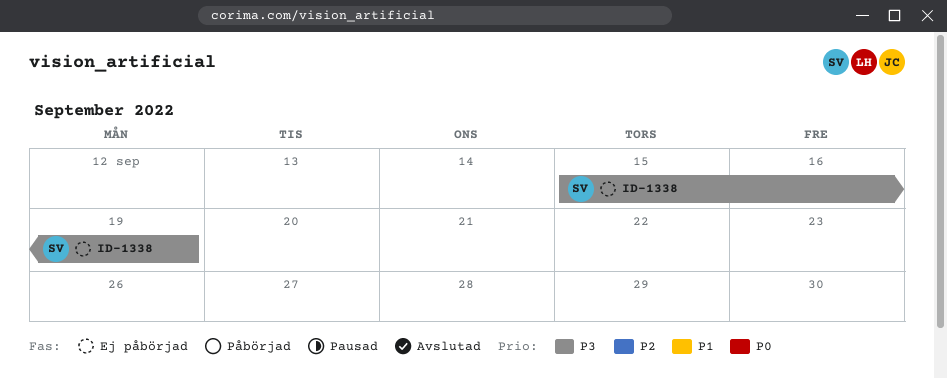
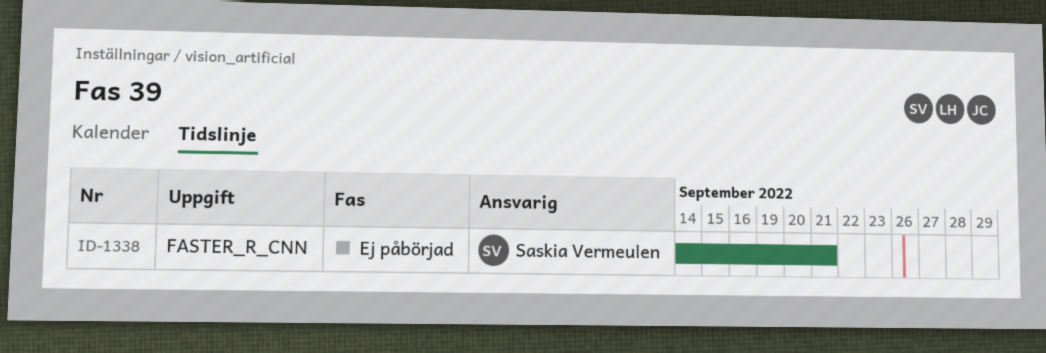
ID-1338, start: Sep 15 -> Sep 14
ID-1338, due: Sep 19 -> Sep 21

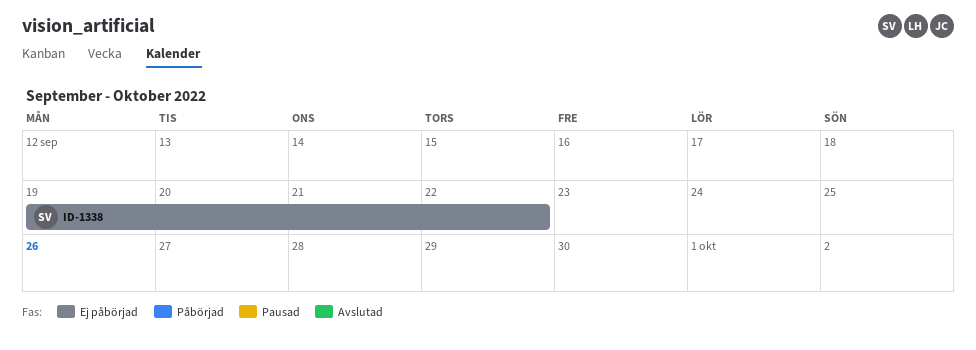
ID-1338, start: Sep 14 -> Sep 19
ID-1338, due: Sep 21 -> Sep 22

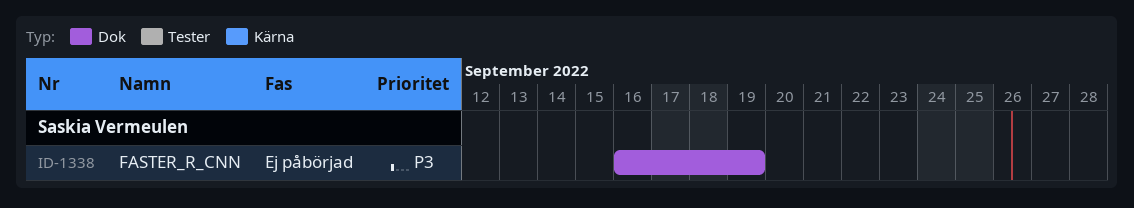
ID-1338, start: Sep 19 -> Sep 16
ID-1338, due: Sep 22 -> Sep 19

